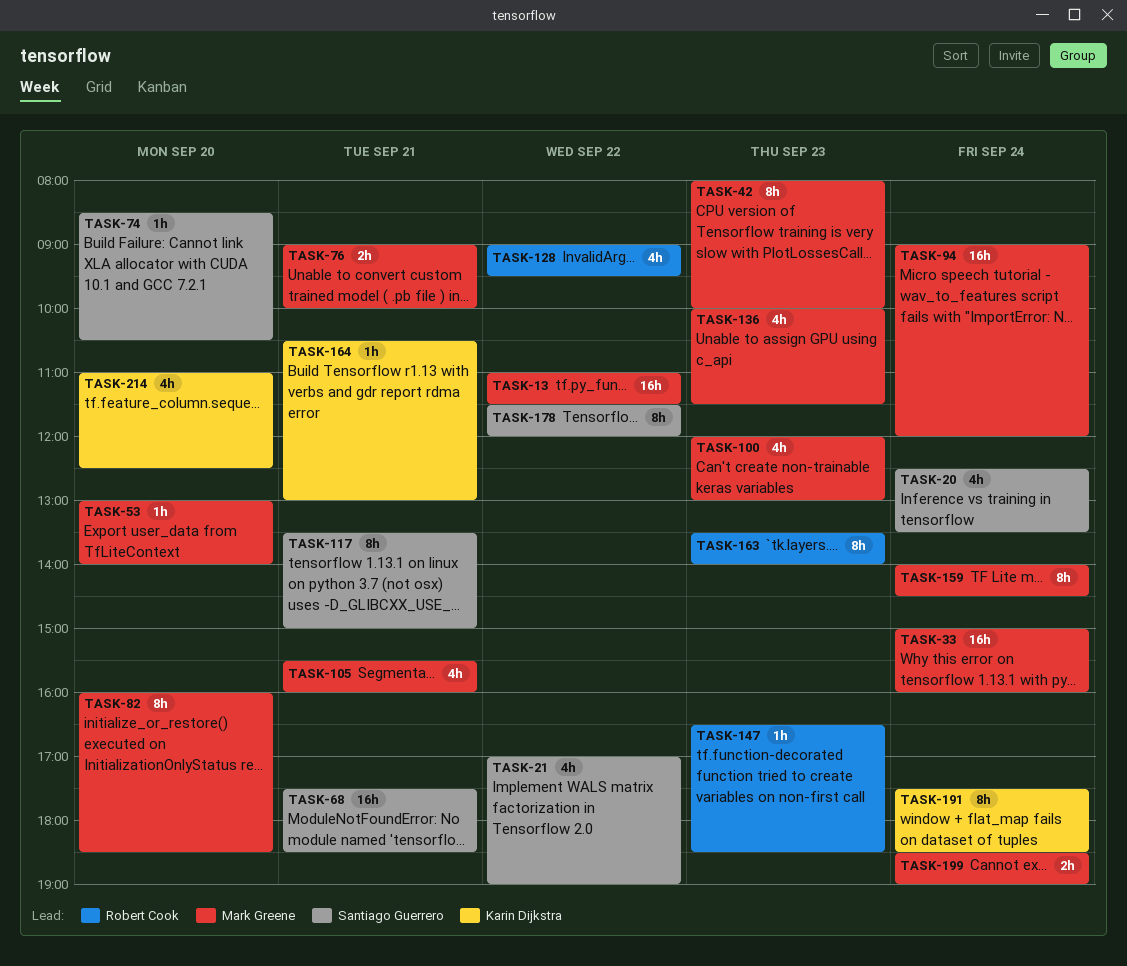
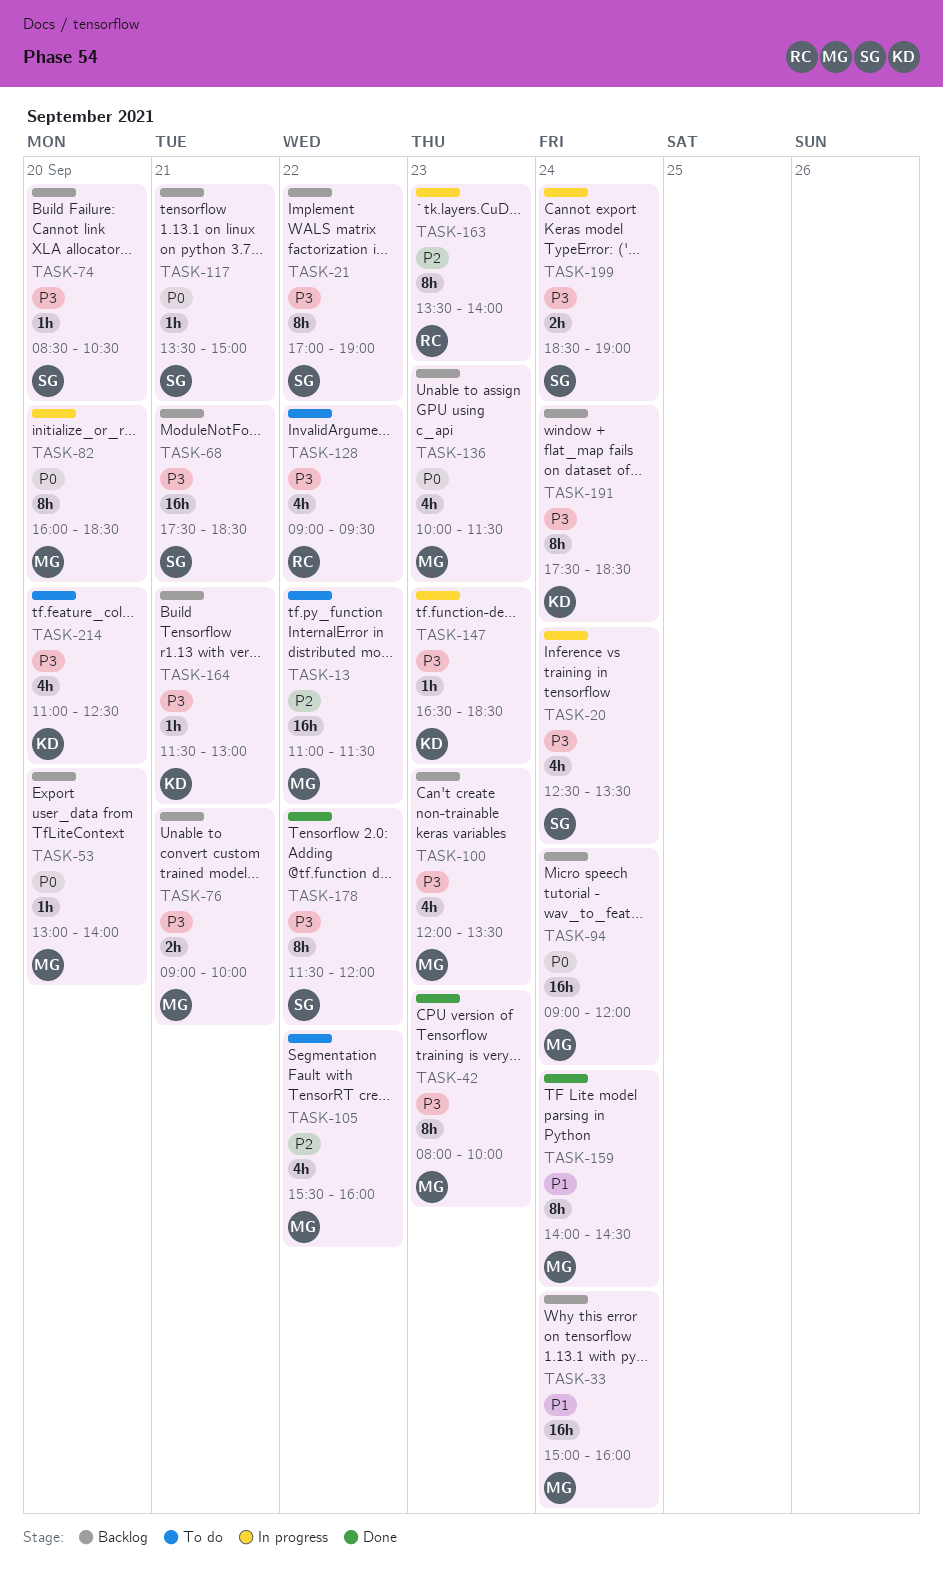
TASK-21, estimate: 4h -> 8h
TASK-100, ends: 13:00 -> 13:30
TASK-105, day: Sep 21 -> Sep 22
TASK-117, estimate: 8h -> 1h
TASK-147, owner: Robert Cook -> Karin Dijkstra
TASK-164, begins: 10:30 -> 11:30
TASK-199, owner: Mark Greene -> Santiago Guerrero

